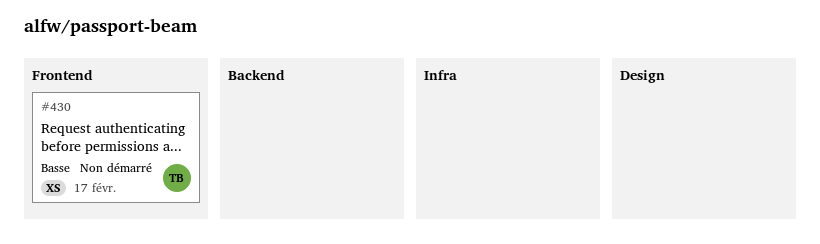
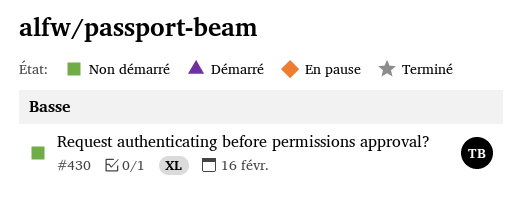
#430, estimate: XS -> XL
#430, due: Feb 17 -> Feb 16

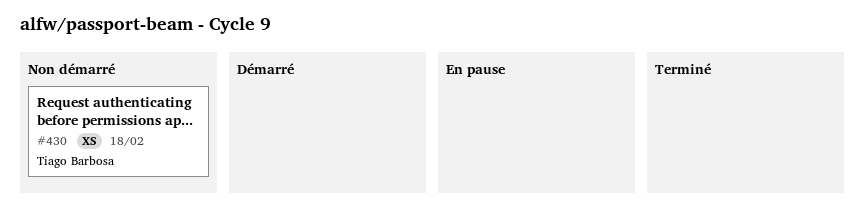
#430, estimate: XL -> XS
#430, due: Feb 16 -> Feb 18

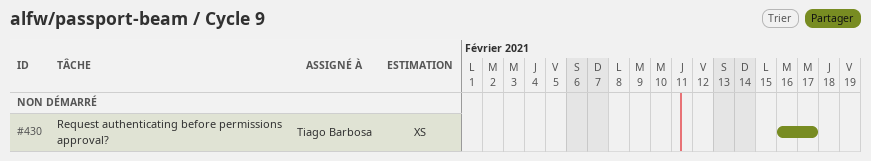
#430, due: Feb 18 -> Feb 17

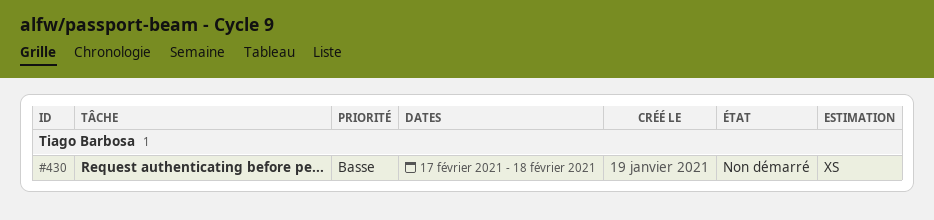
#430, start: Feb 16 -> Feb 17
#430, due: Feb 17 -> Feb 18

